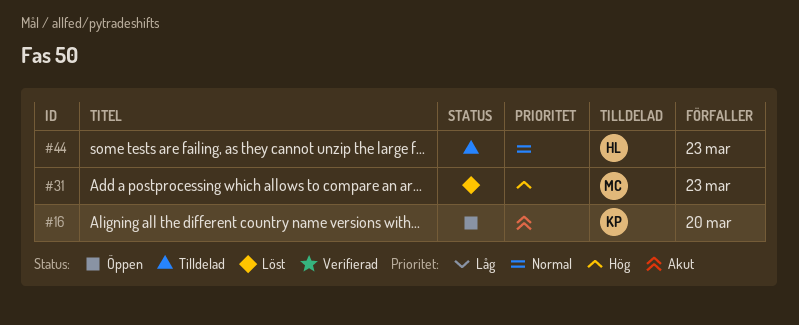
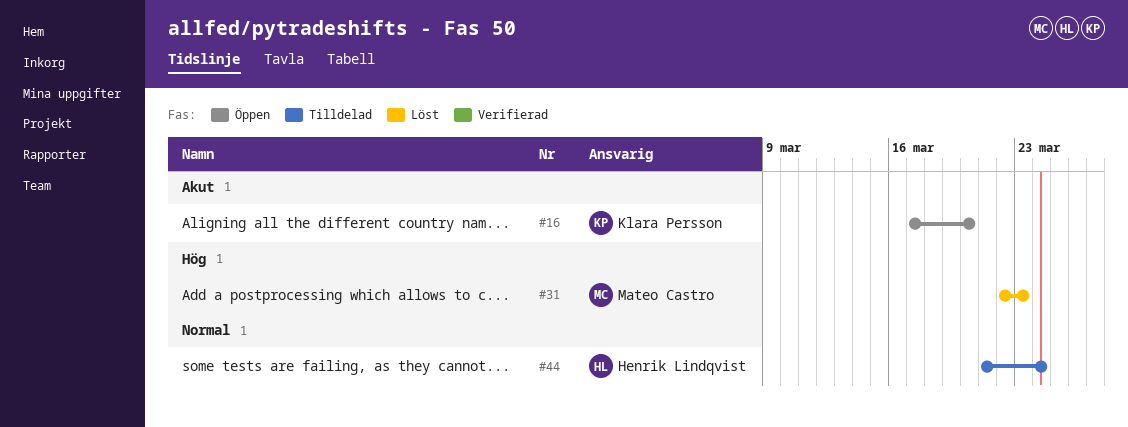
#44, due: Mar 23 -> Mar 24

